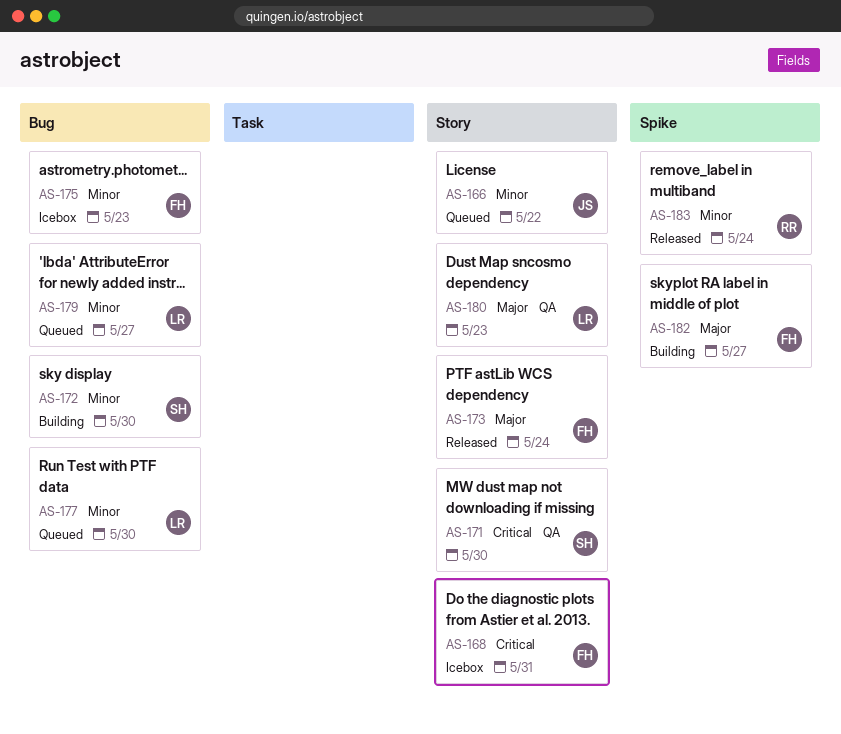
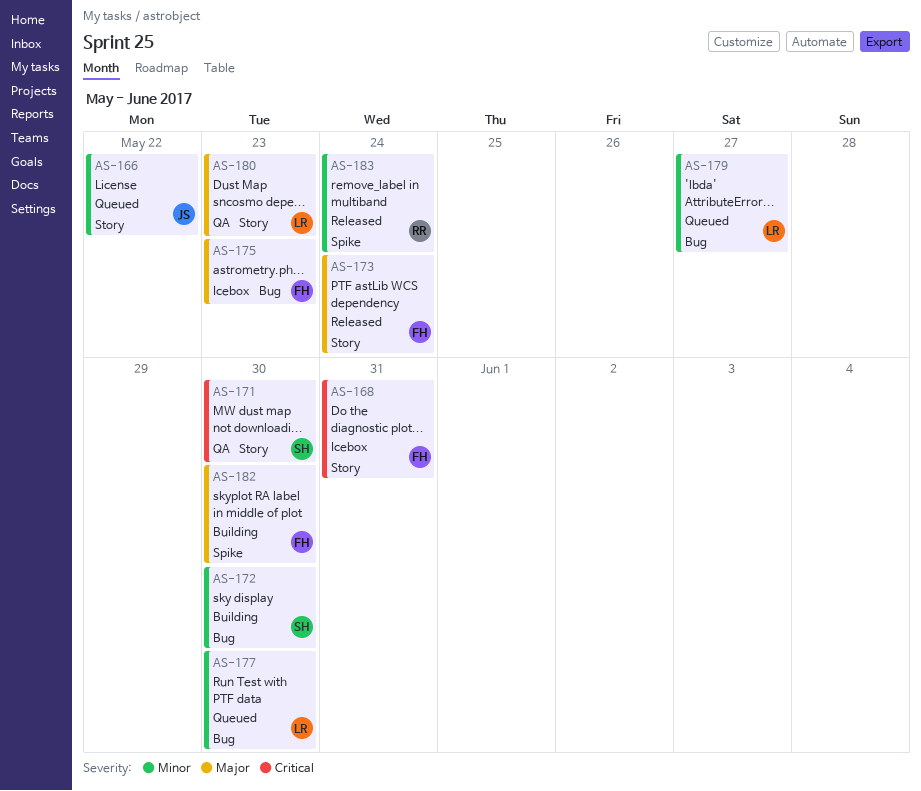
AS-175, priority: Minor -> Major
AS-182, due: May 27 -> May 30

